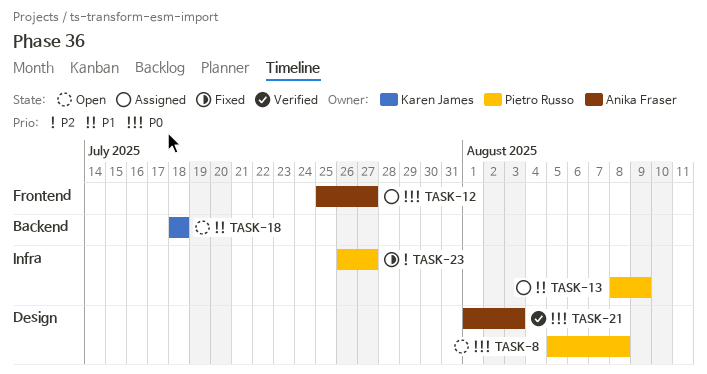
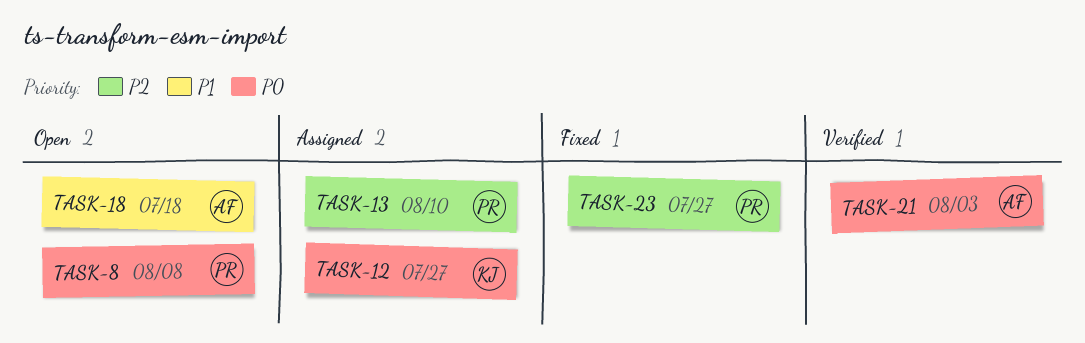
TASK-12, owner: Anika Fraser -> Karen James
TASK-13, priority: P1 -> P2
TASK-13, due: Aug 9 -> Aug 10
TASK-18, owner: Karen James -> Anika Fraser

